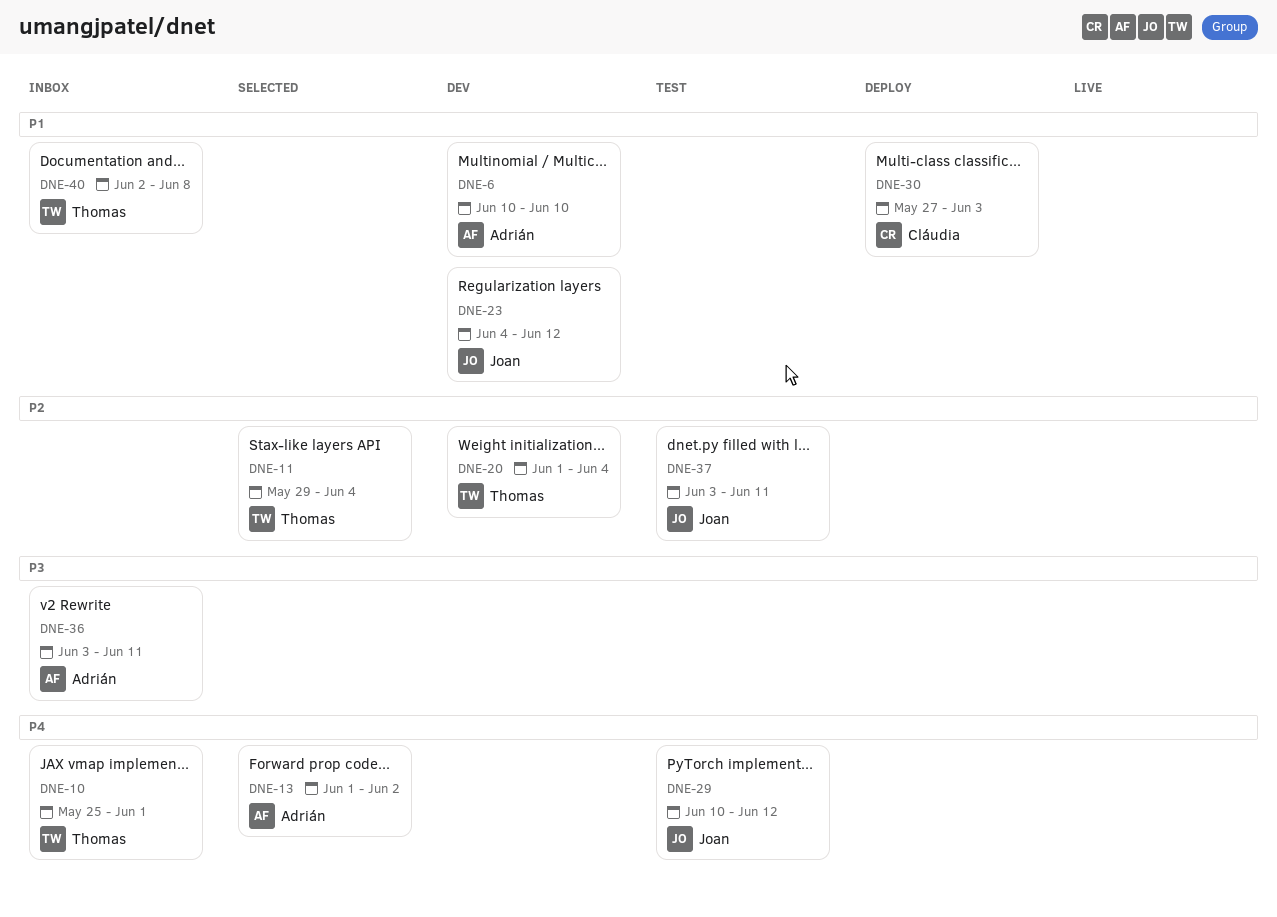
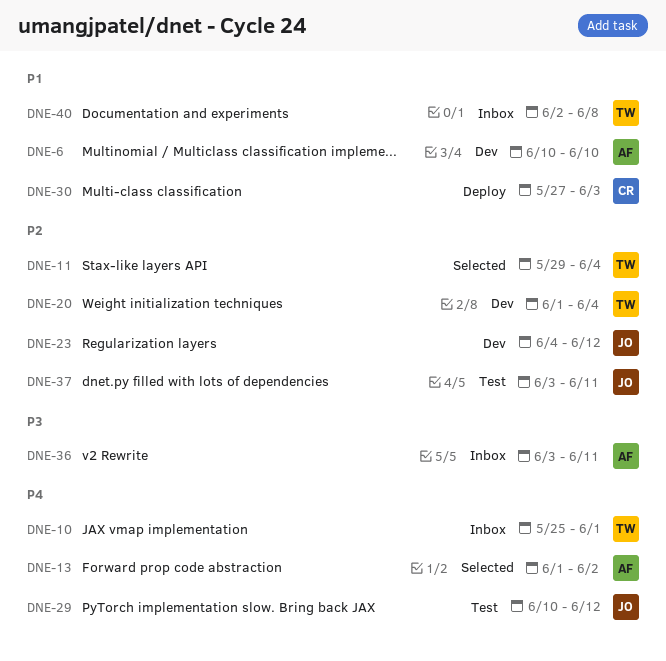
DNE-23, priority: P1 -> P2

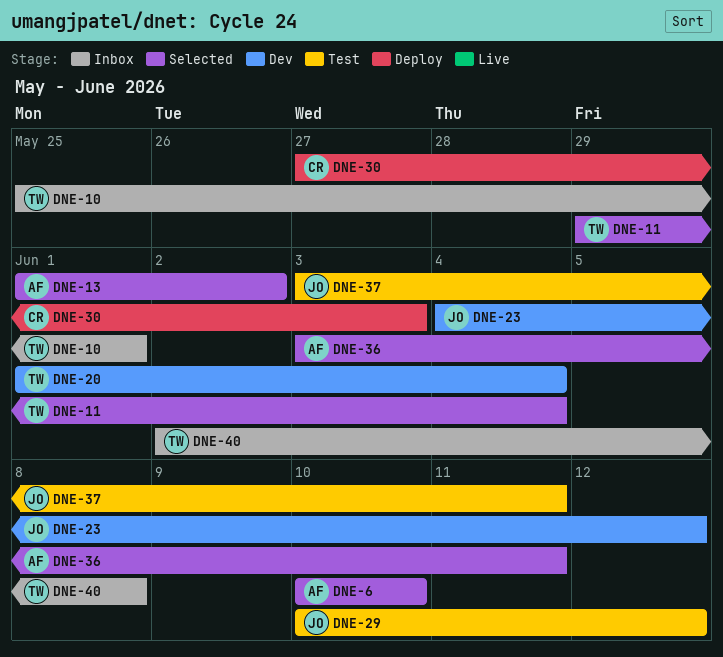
DNE-6, status: Dev -> Selected
DNE-36, status: Inbox -> Selected

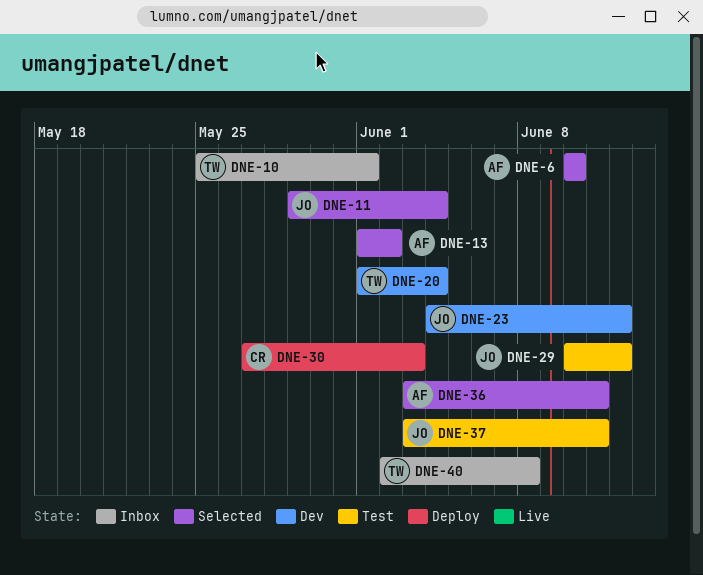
DNE-11, owner: TW -> JO

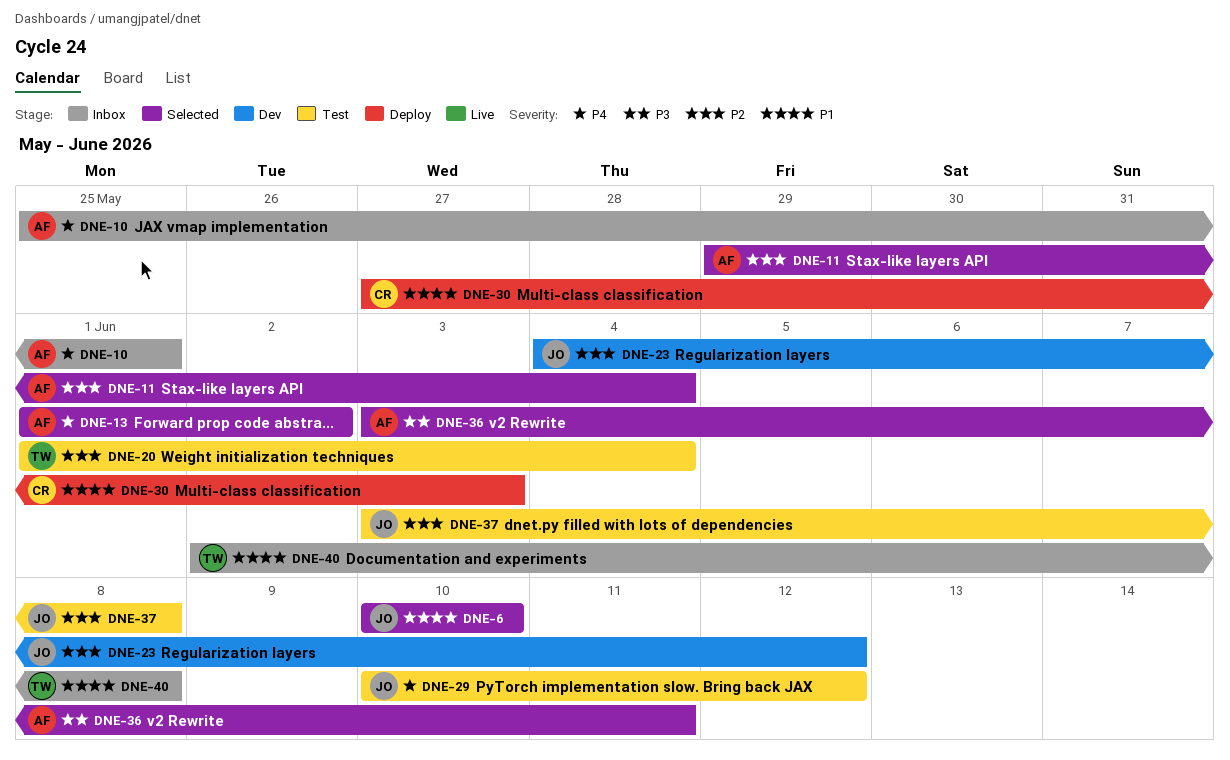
DNE-6, owner: AF -> JO
DNE-10, owner: TW -> AF
DNE-11, owner: JO -> AF
DNE-20, status: Dev -> Test
DNE-37, due: Jun 11 -> Jun 8

